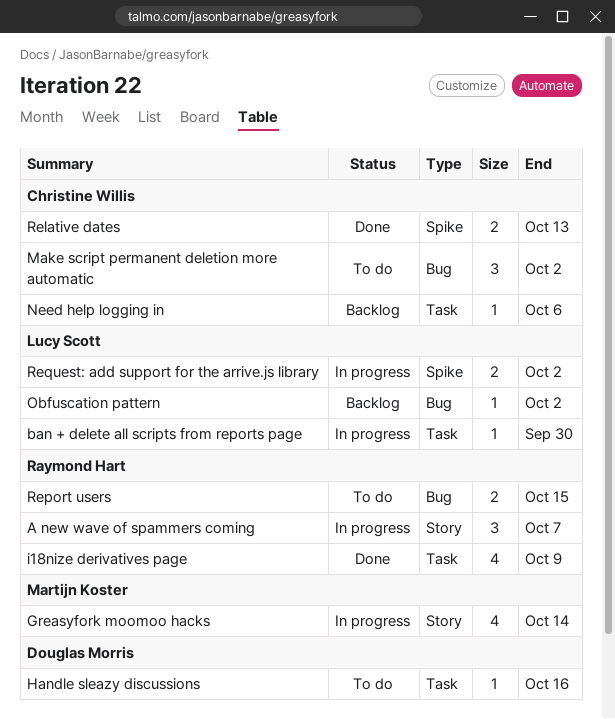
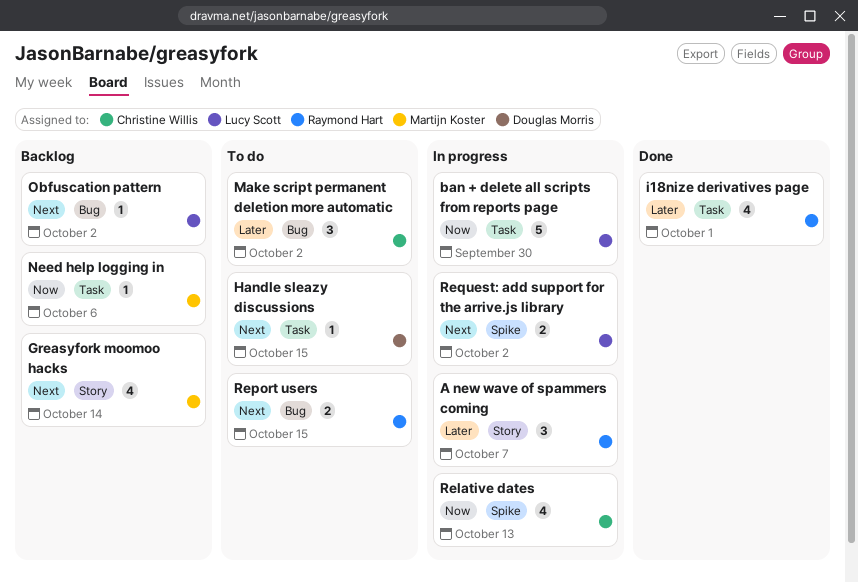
ban + delete all scripts from reports page, estimate: 1 -> 5
Greasyfork moomoo hacks, status: In progress -> Backlog
Handle sleazy discussions, due: Oct 16 -> Oct 15
i18nize derivatives page, due: Oct 9 -> Oct 1
Need help logging in, owner: Christine Willis -> Martijn Koster
Relative dates, status: Done -> In progress
Relative dates, estimate: 2 -> 4

